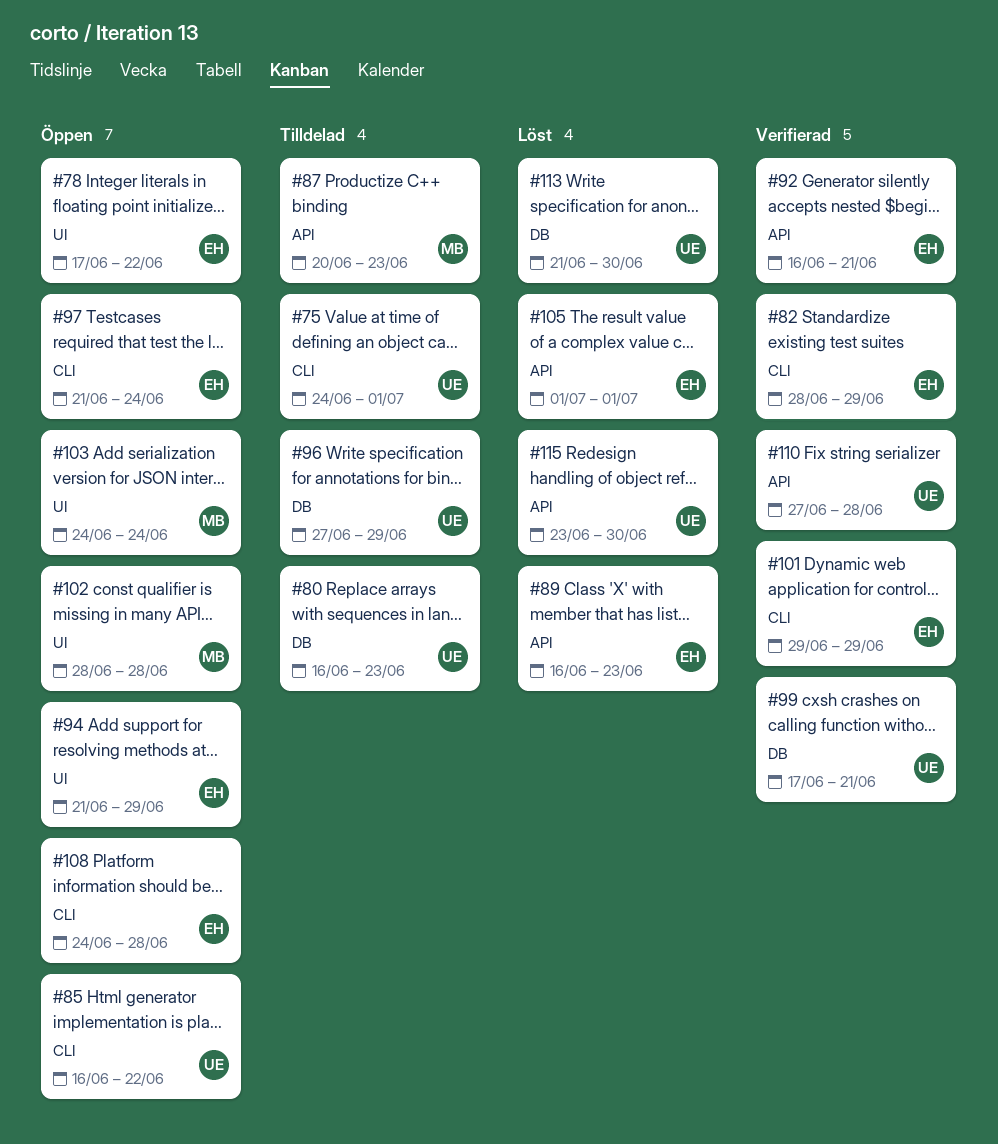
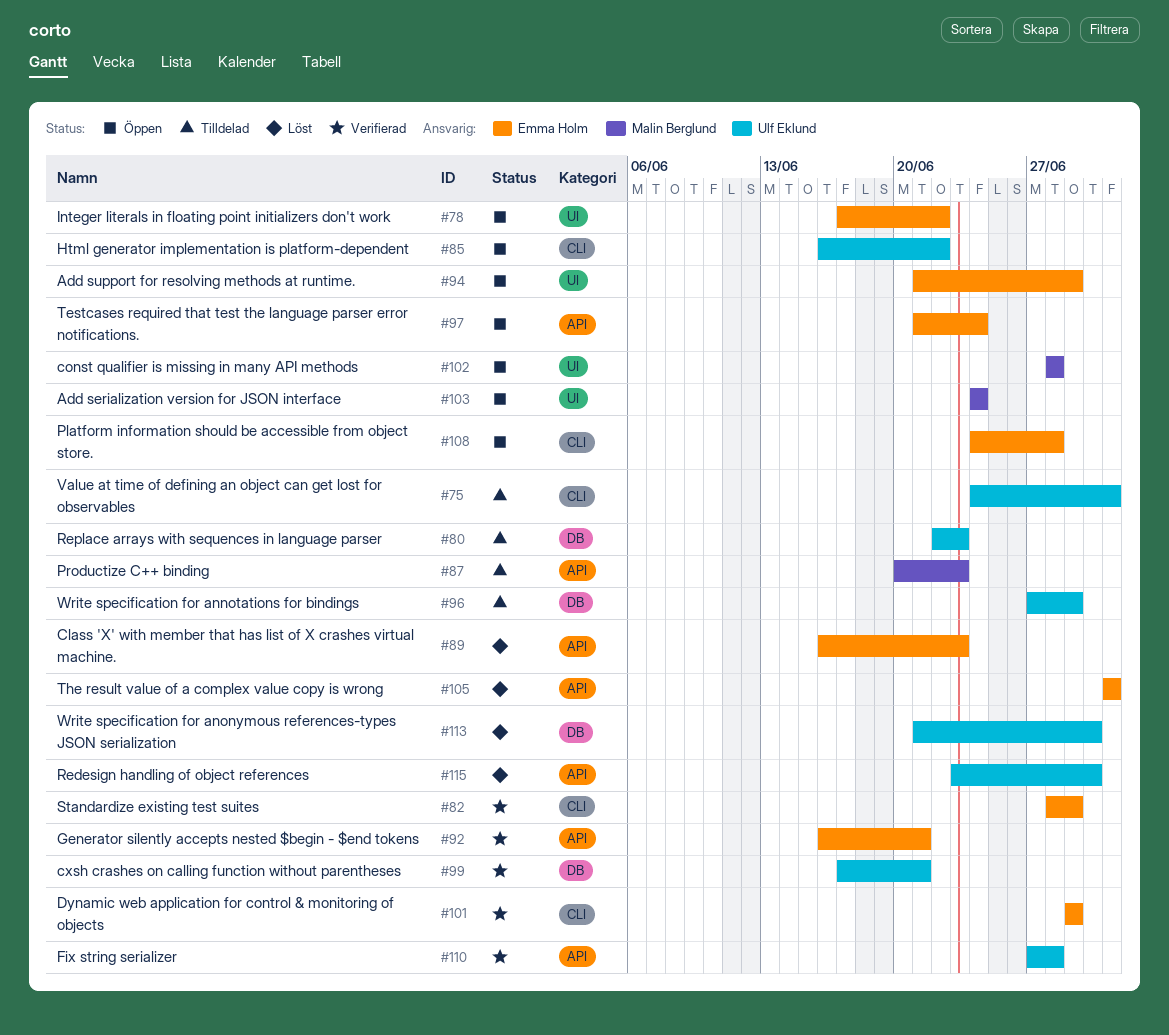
#80, start: Jun 16 -> Jun 22
#97, label: CLI -> API

